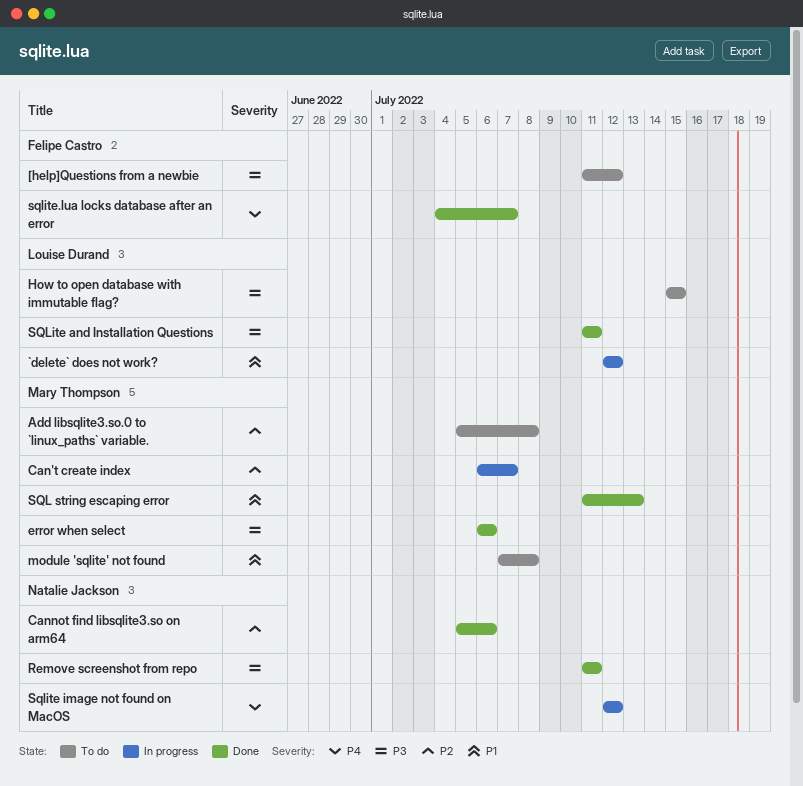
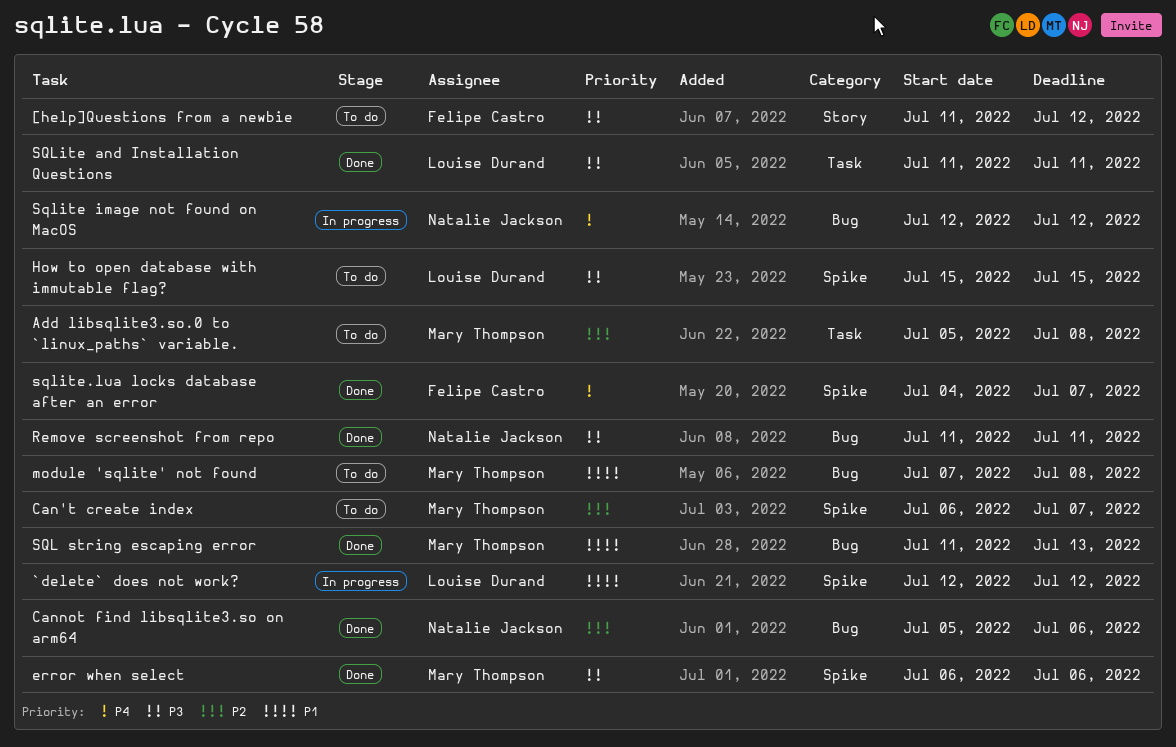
Can't create index, status: In progress -> To do

